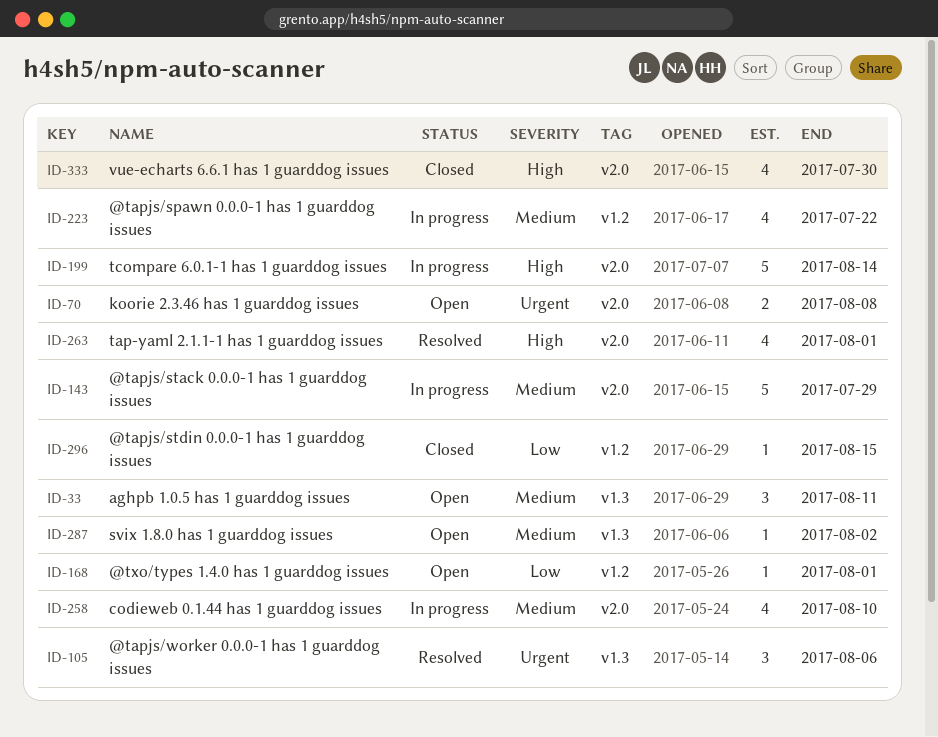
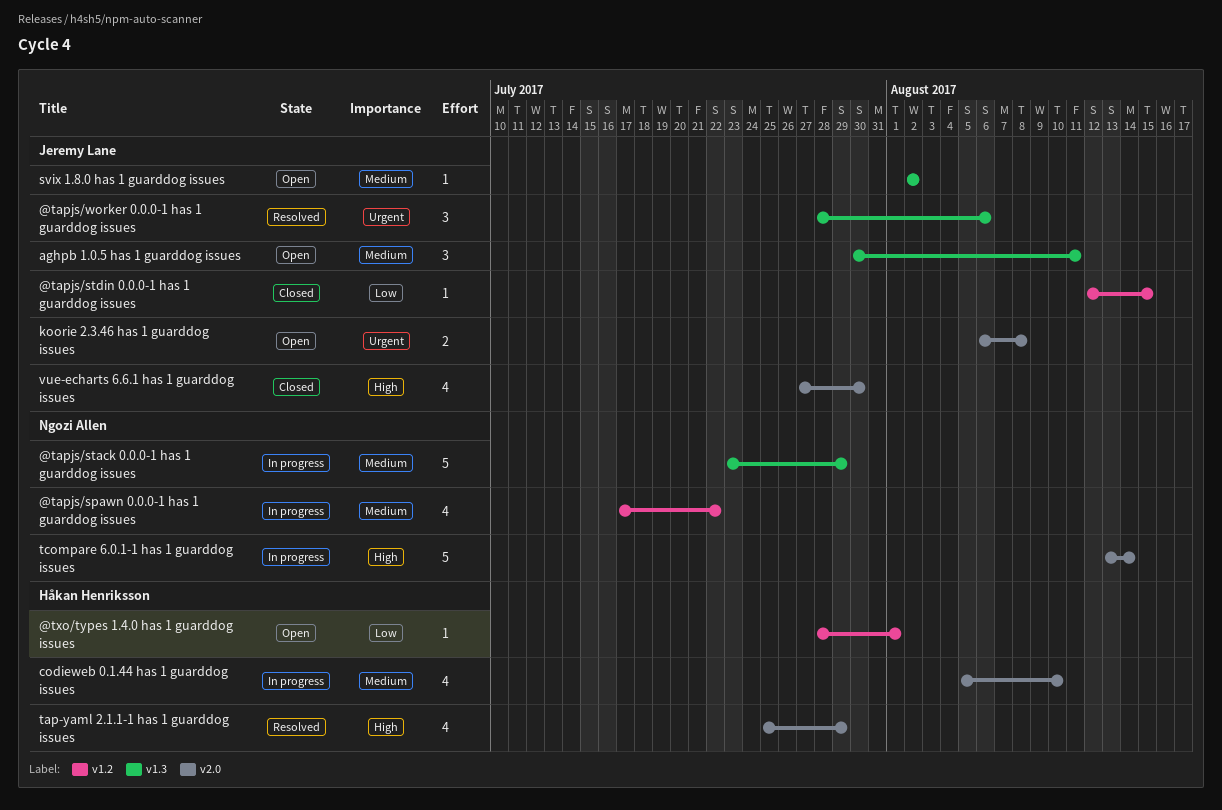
@tapjs/stack 0.0.0-1 has 1 guarddog issues, label: v2.0 -> v1.3
tap-yaml 2.1.1-1 has 1 guarddog issues, due: Aug 1 -> Jul 29

